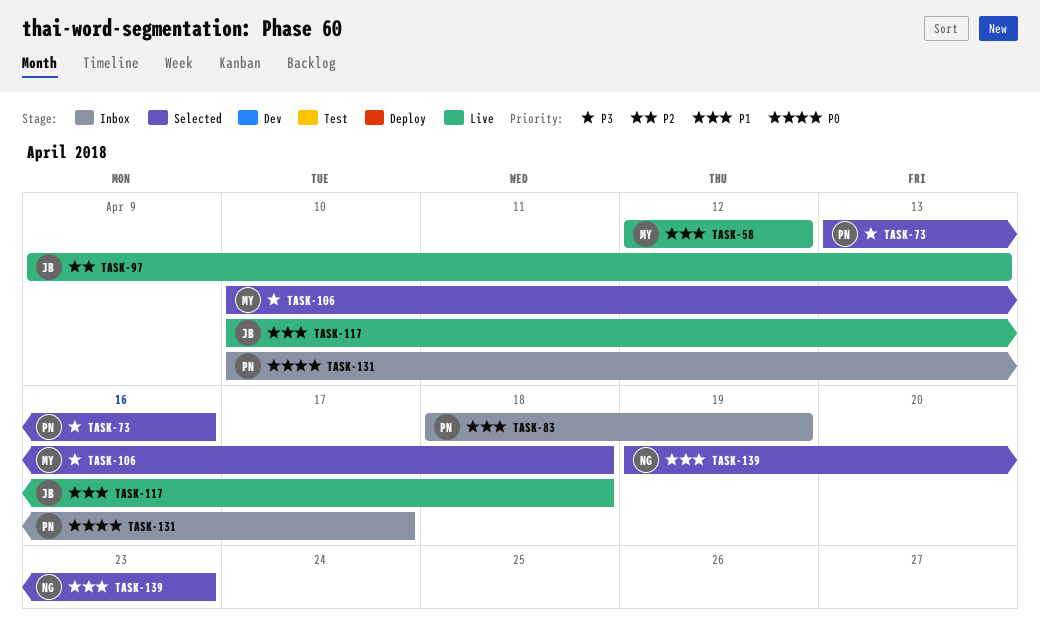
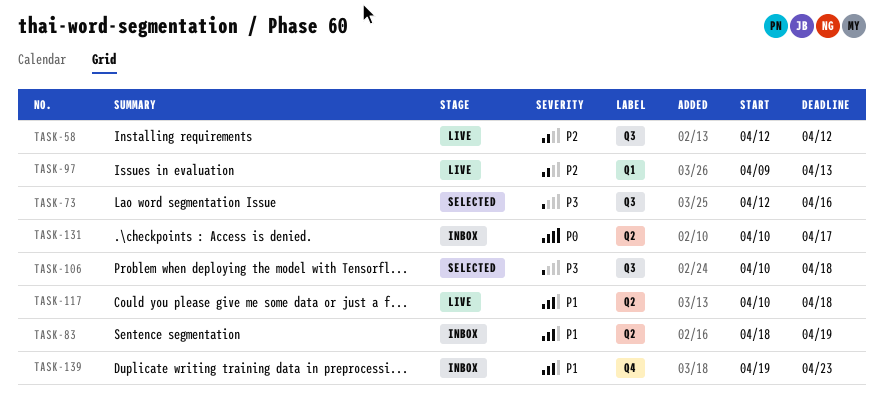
TASK-58, priority: P1 -> P2
TASK-73, start: Apr 13 -> Apr 12
TASK-139, status: Selected -> Inbox

